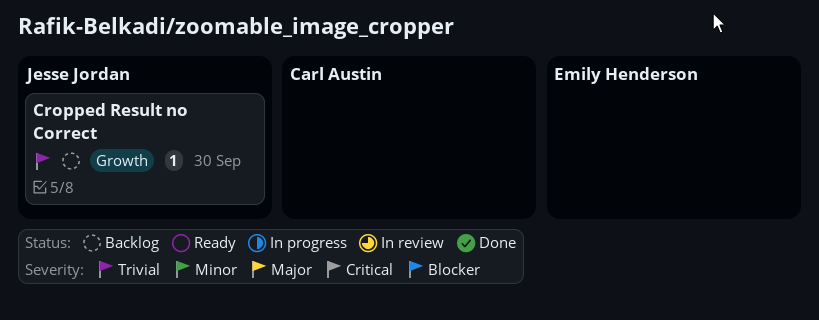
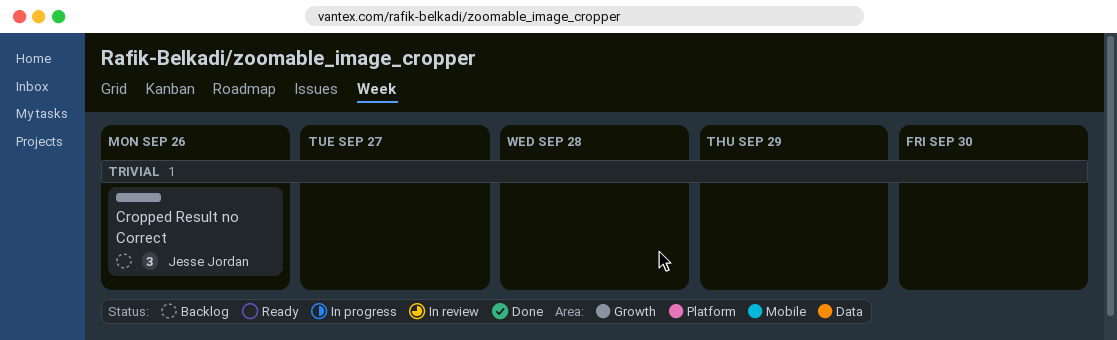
Cropped Result no Correct, estimate: 1 -> 3
Cropped Result no Correct, due: Sep 30 -> Sep 26

